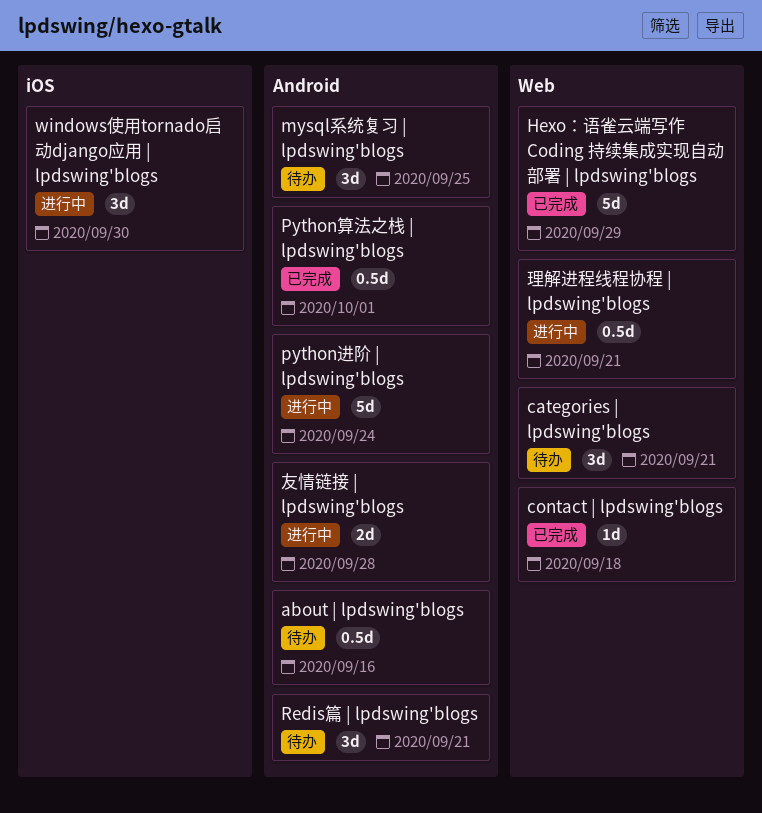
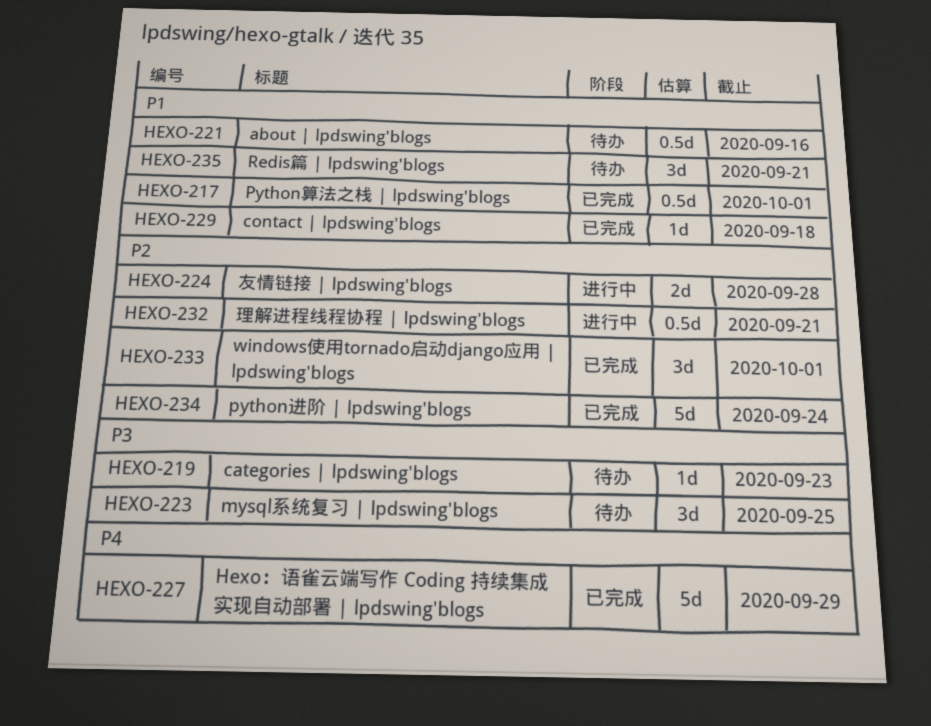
categories | lpdswing'blogs, estimate: 3d -> 1d
categories | lpdswing'blogs, due: Sep 21 -> Sep 23
python进阶 | lpdswing'blogs, status: 进行中 -> 已完成
windows使用tornado启动django应用 | lpdswing'blogs, status: 进行中 -> 已完成
windows使用tornado启动django应用 | lpdswing'blogs, due: Sep 30 -> Oct 1

